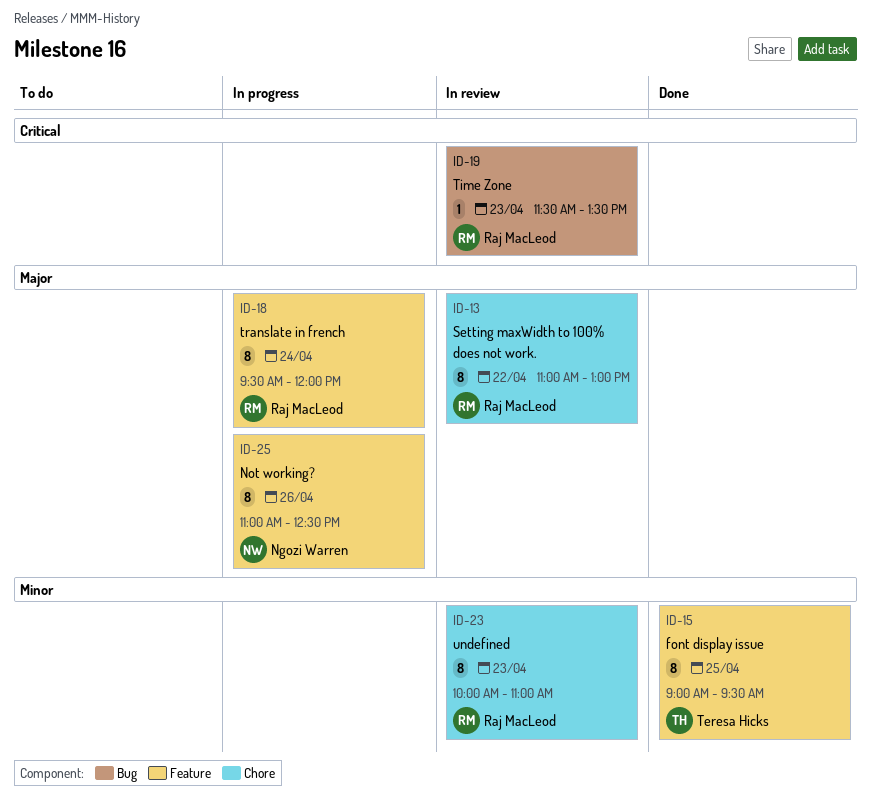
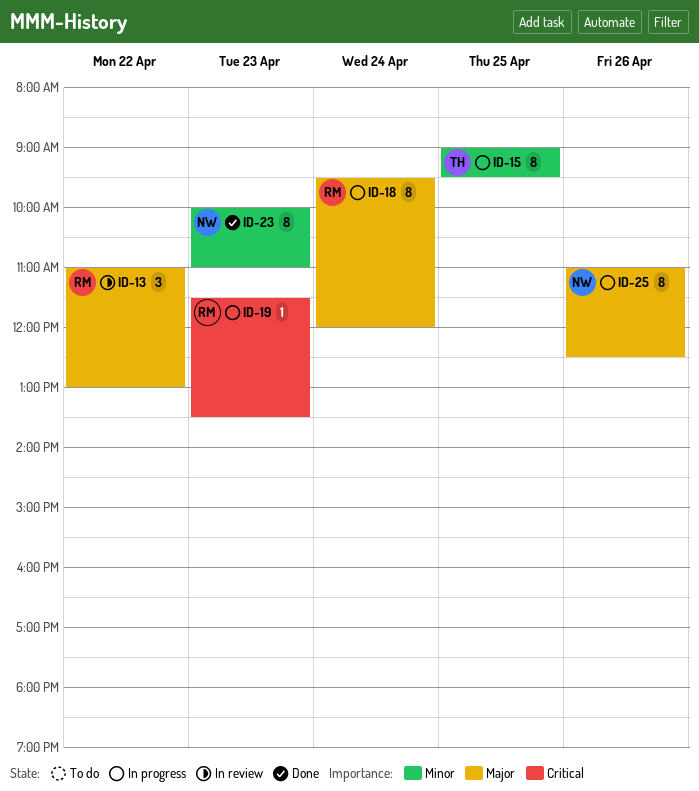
ID-13, estimate: 8 -> 3
ID-15, status: Done -> In progress
ID-19, status: In review -> In progress
ID-23, status: In review -> Done
ID-23, owner: Raj MacLeod -> Ngozi Warren

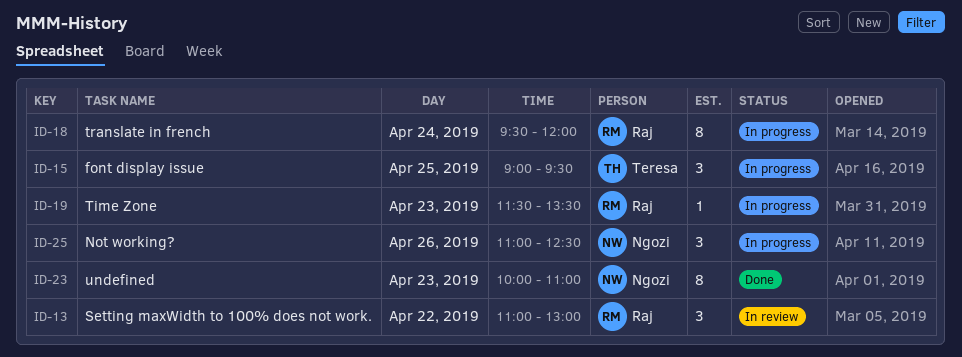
ID-15, estimate: 8 -> 3
ID-25, estimate: 8 -> 3

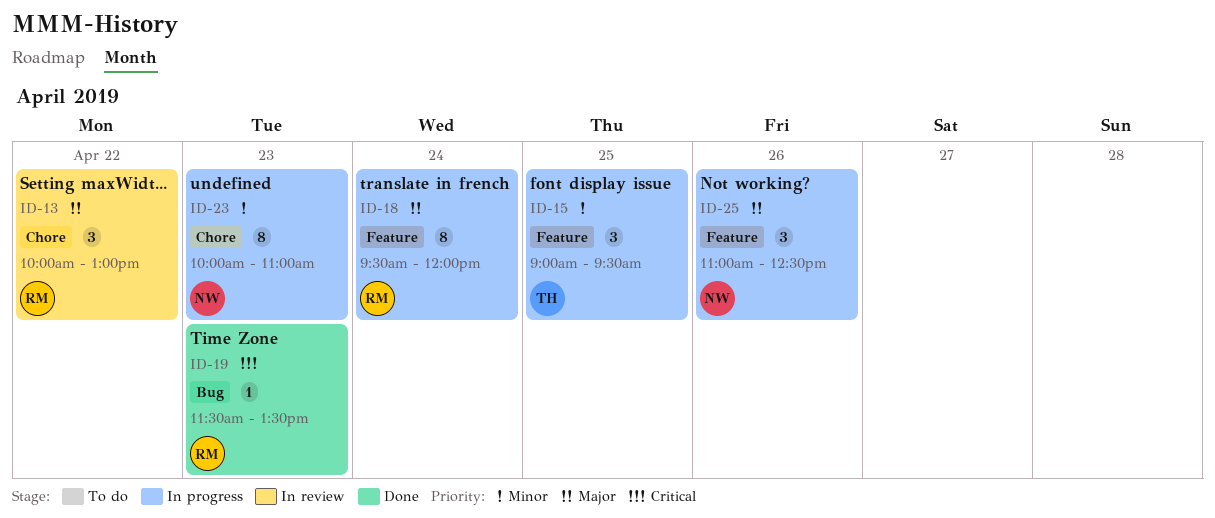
ID-13, begins: 11:00 -> 10:00
ID-19, status: In progress -> Done
ID-23, status: Done -> In progress

